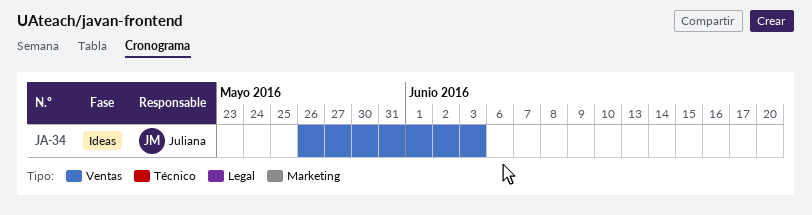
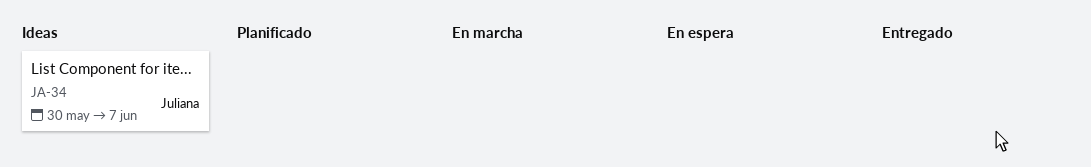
JA-34, start: May 26 -> May 30
JA-34, due: Jun 3 -> Jun 7

